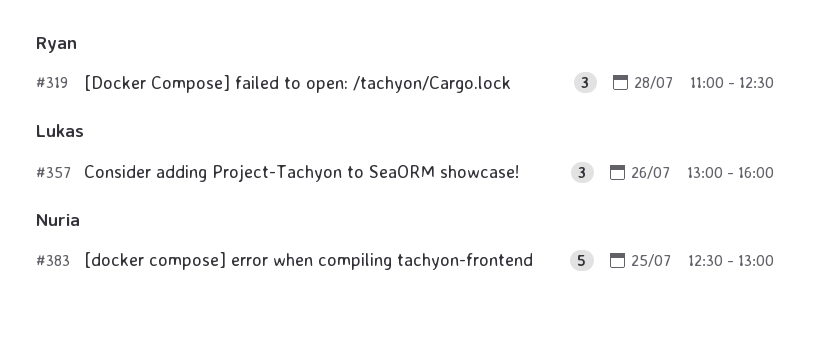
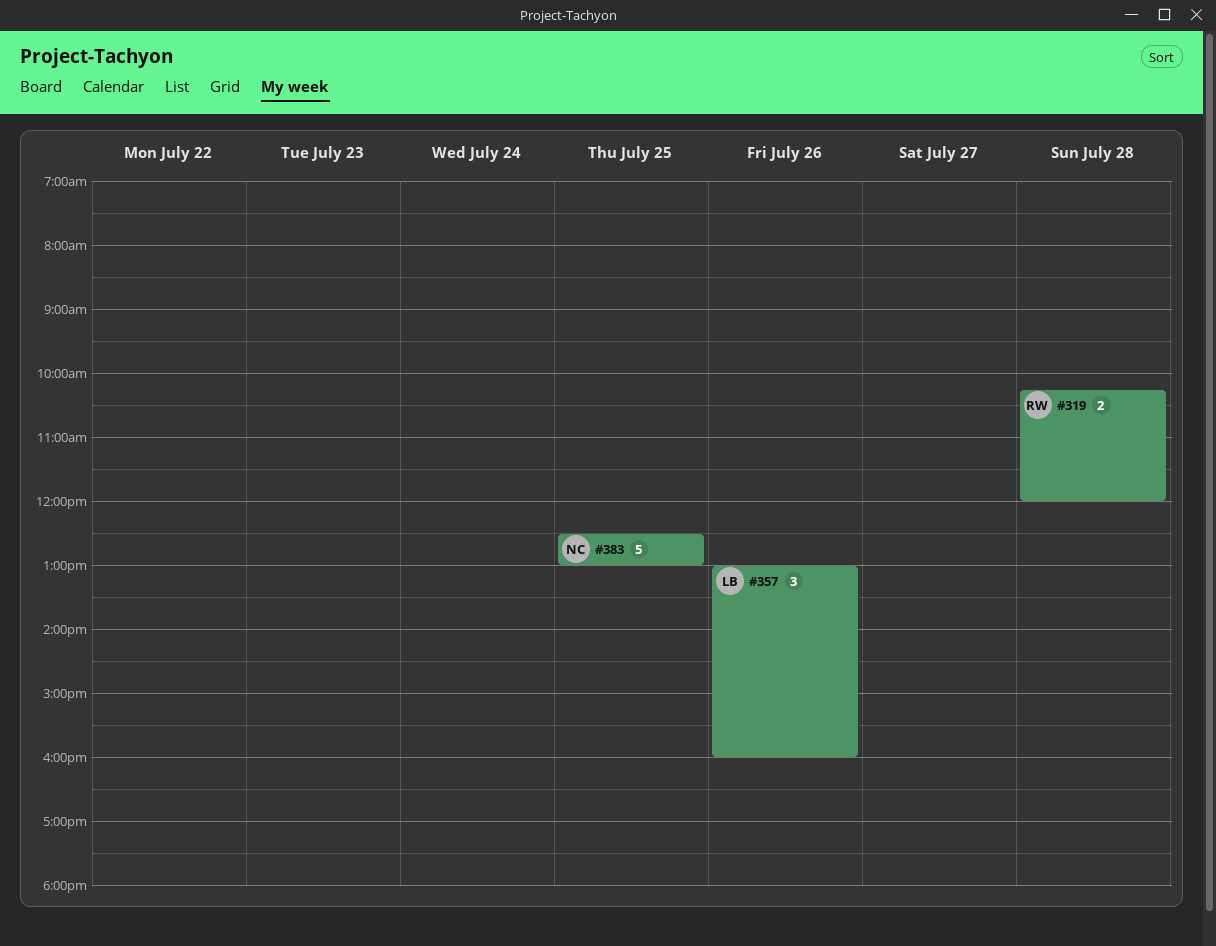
#319, estimate: 3 -> 2
#319, begins: 11:00 -> 10:15
#319, ends: 12:30 -> 12:00

